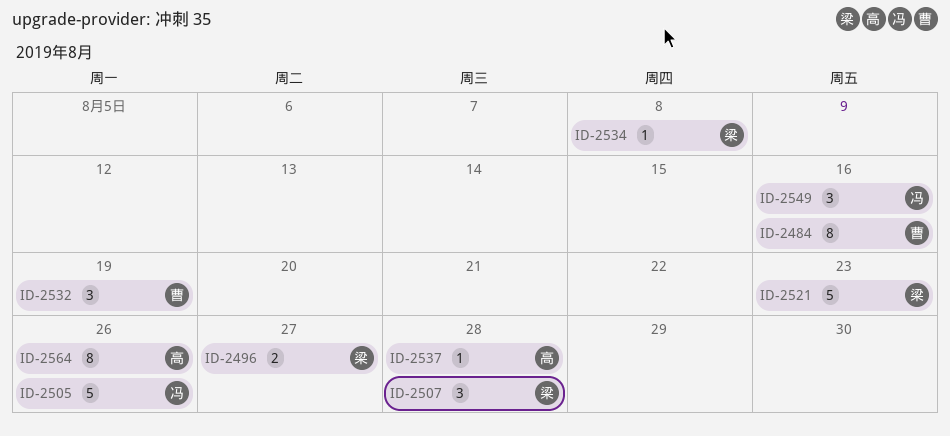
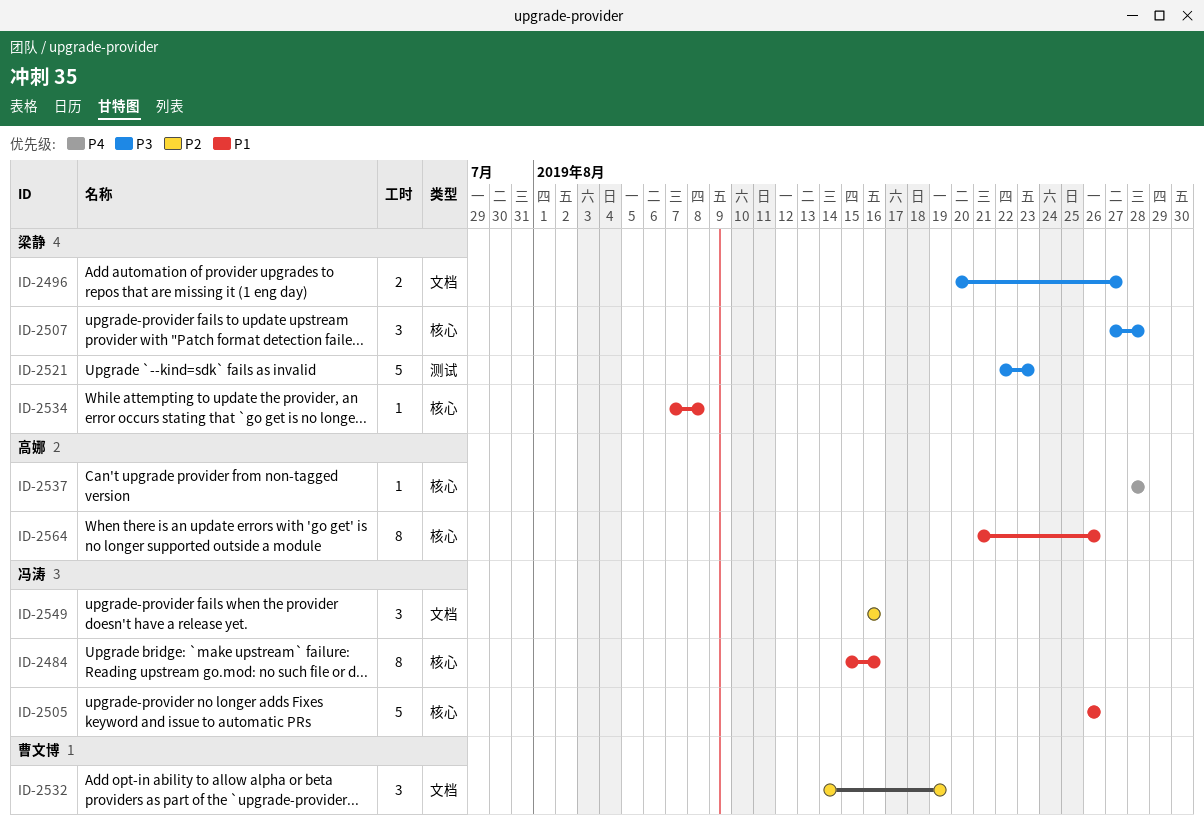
ID-2484, owner: 曹文博 -> 冯涛

